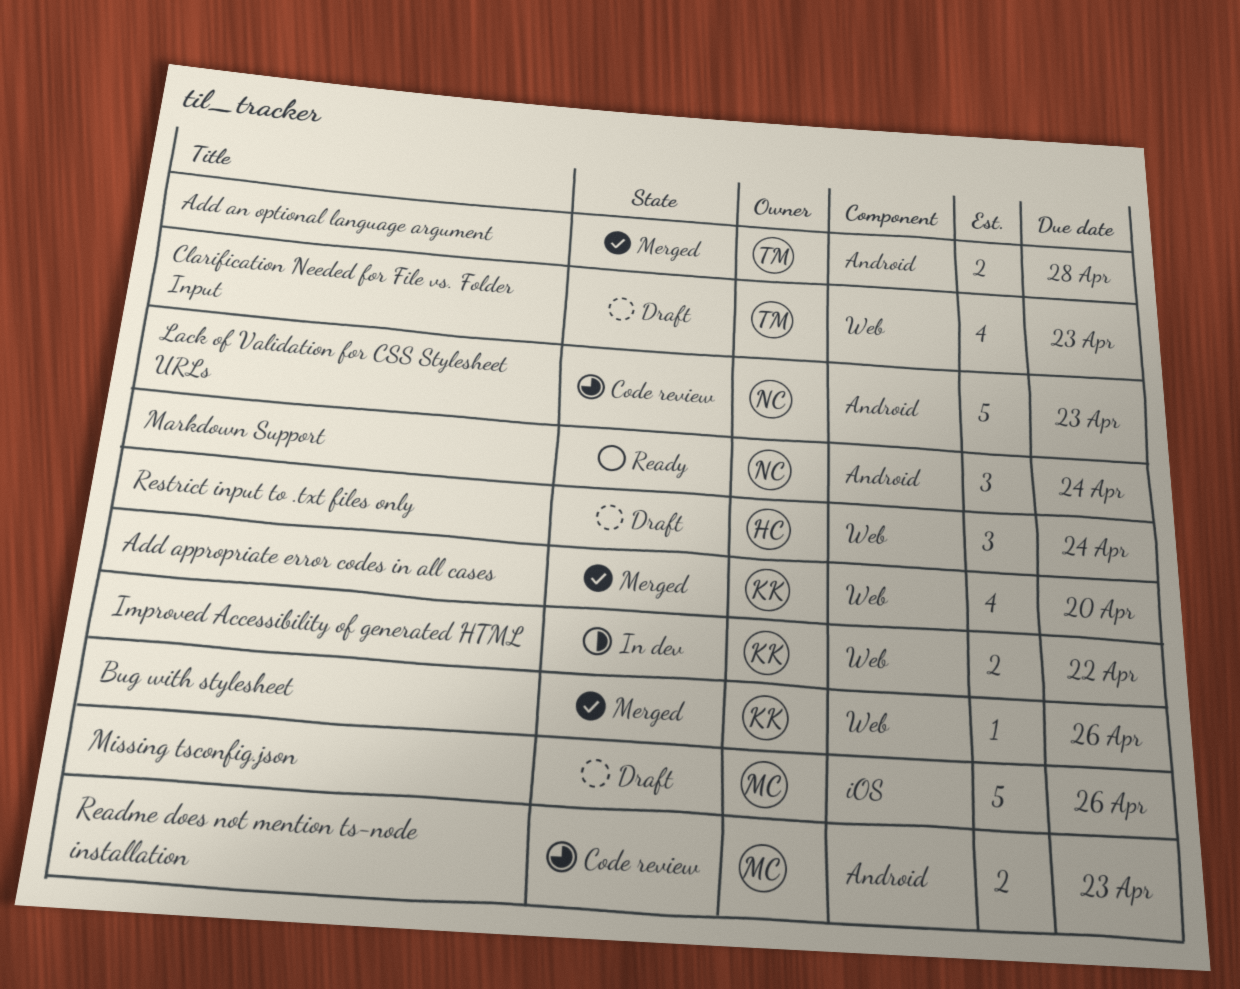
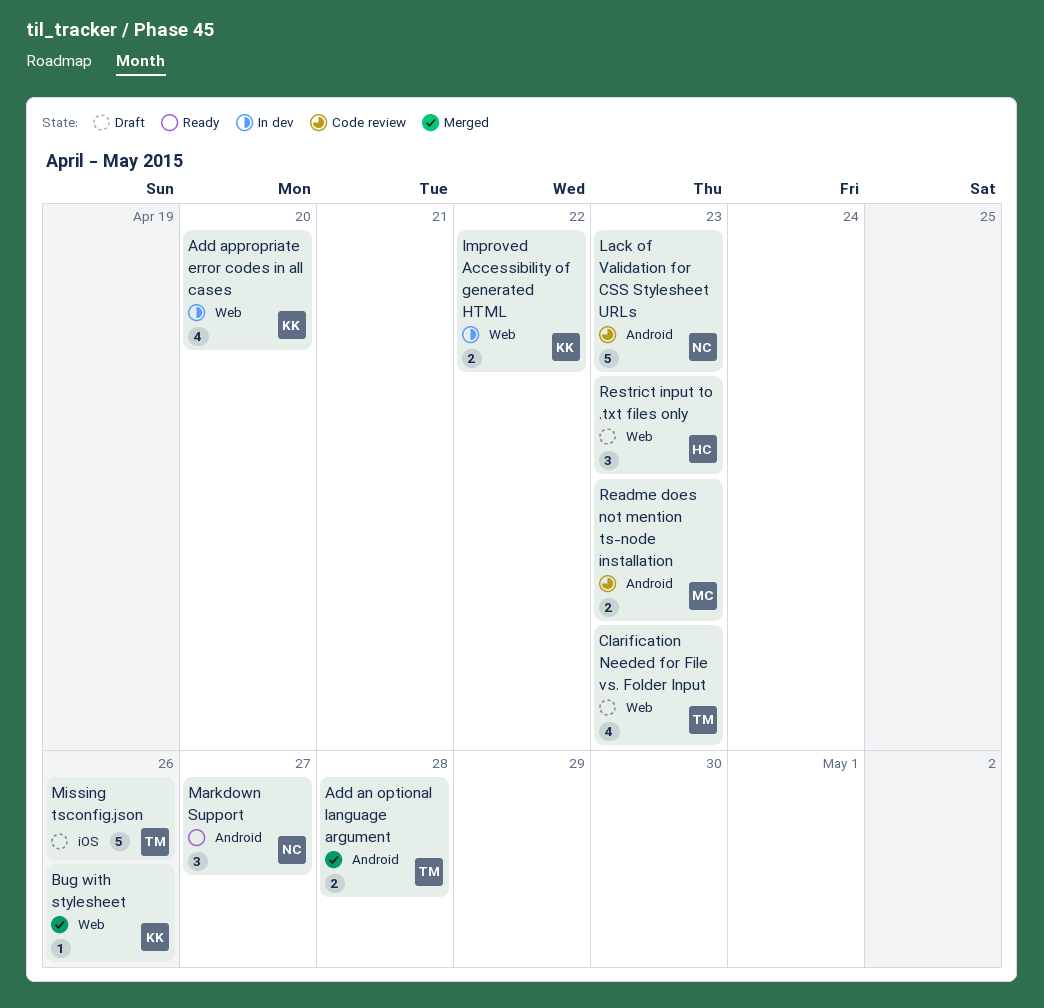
Add appropriate error codes in all cases, status: Merged -> In dev
Markdown Support, due: Apr 24 -> Apr 27
Missing tsconfig.json, owner: MC -> TM
Restrict input to .txt files only, due: Apr 24 -> Apr 23

